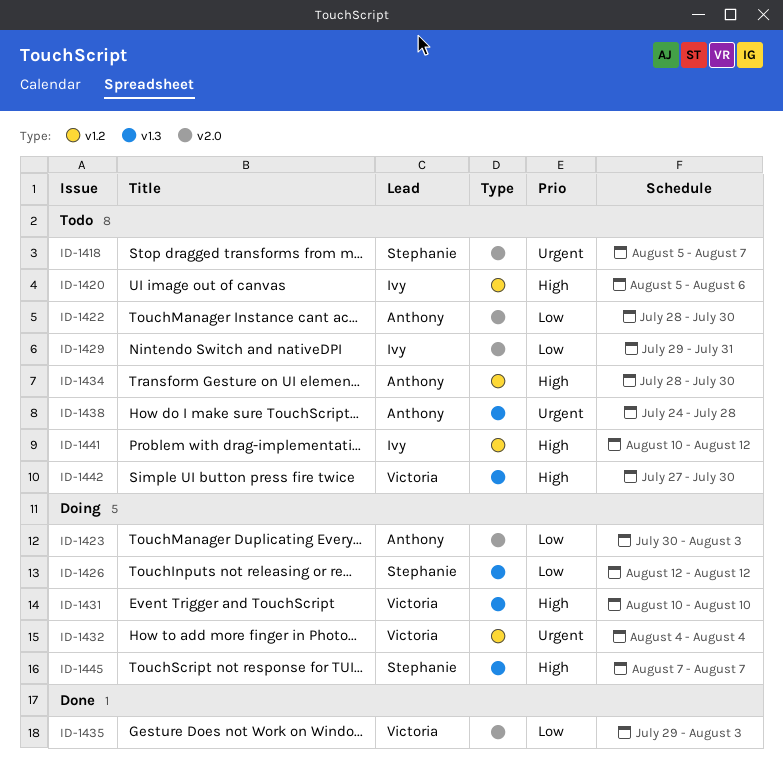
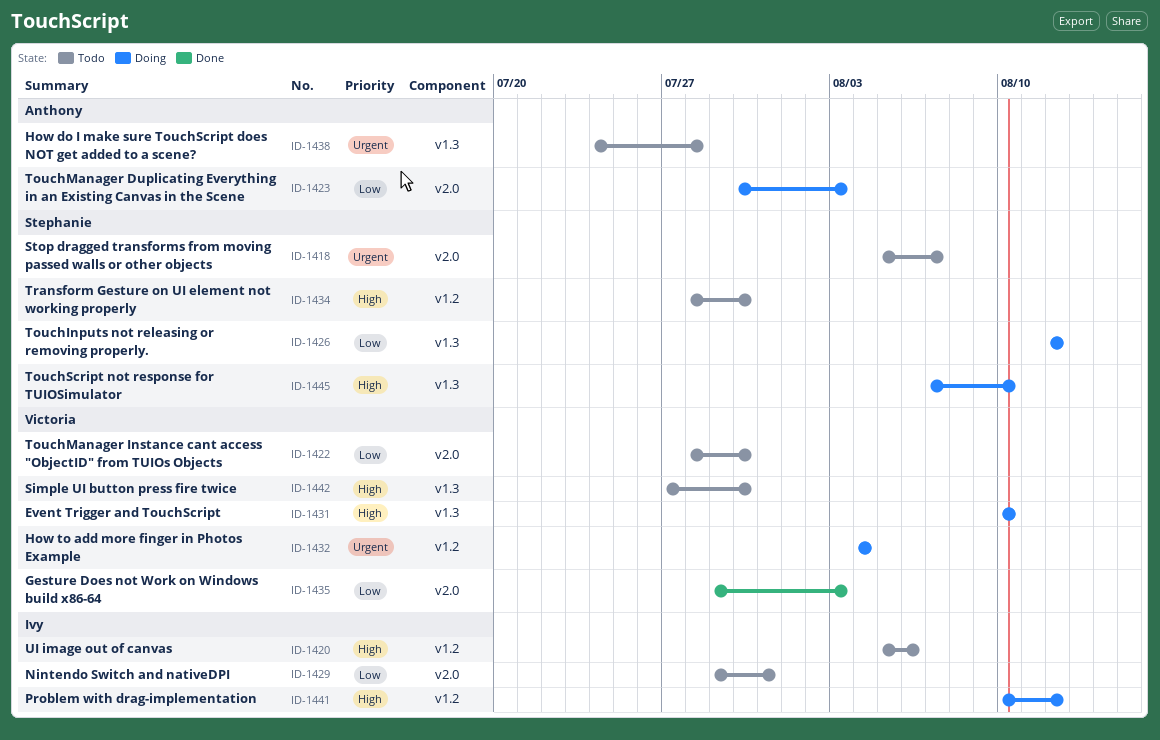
ID-1422, owner: Anthony -> Victoria
ID-1434, owner: Anthony -> Stephanie
ID-1441, status: Todo -> Doing
ID-1445, due: Aug 7 -> Aug 10

